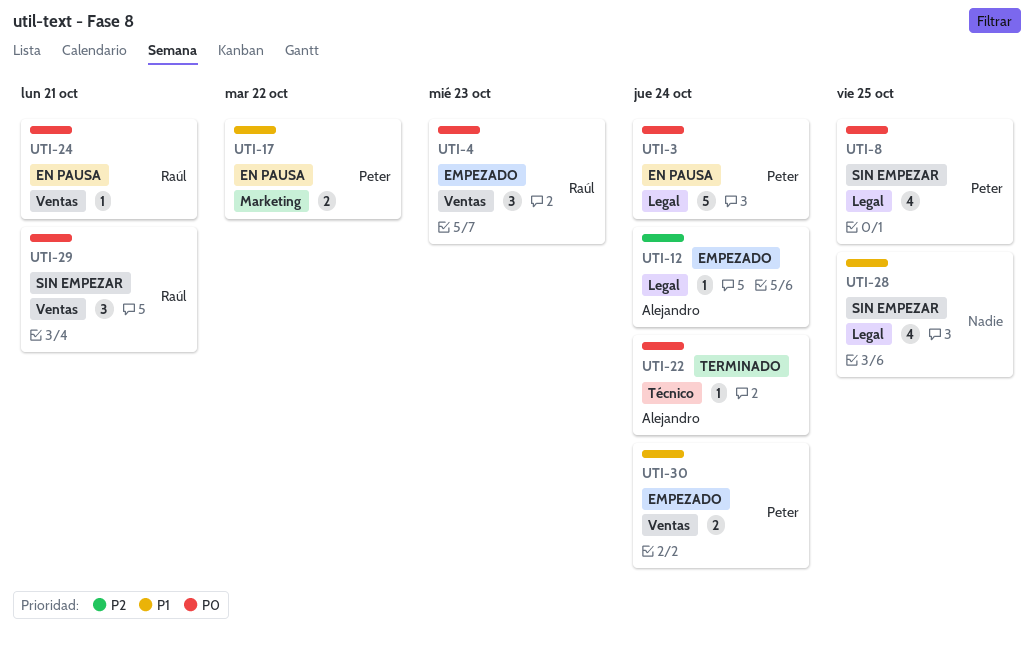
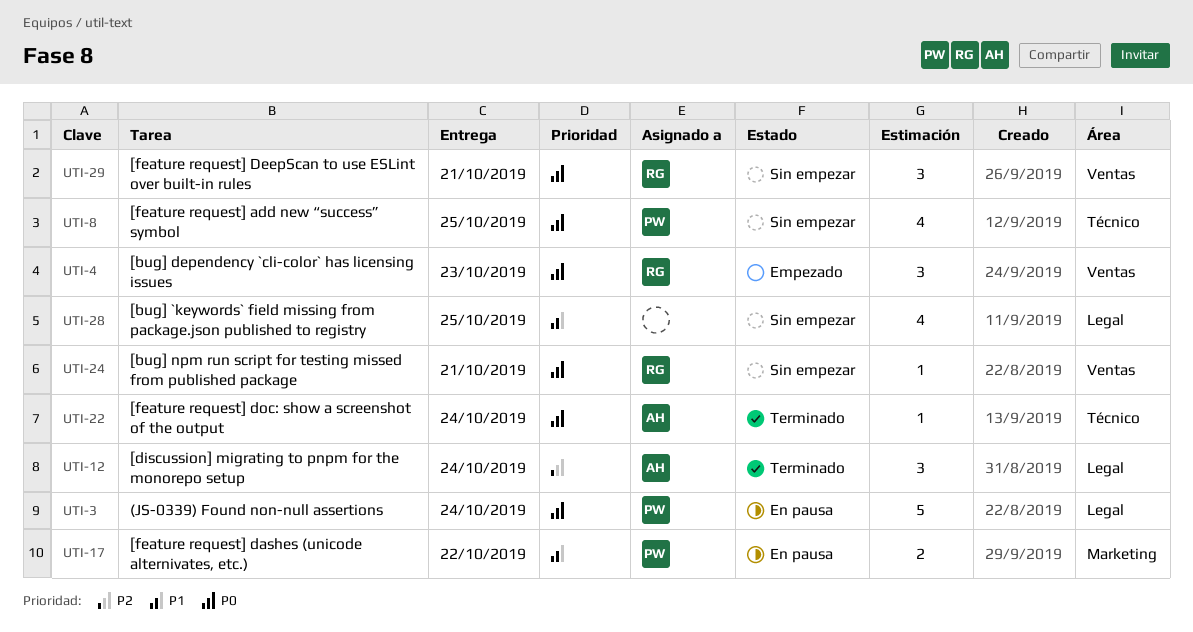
UTI-8, label: Legal -> Técnico
UTI-12, status: Empezado -> Terminado
UTI-12, estimate: 1 -> 3
UTI-24, status: En pausa -> Sin empezar
UTI-30: present -> none

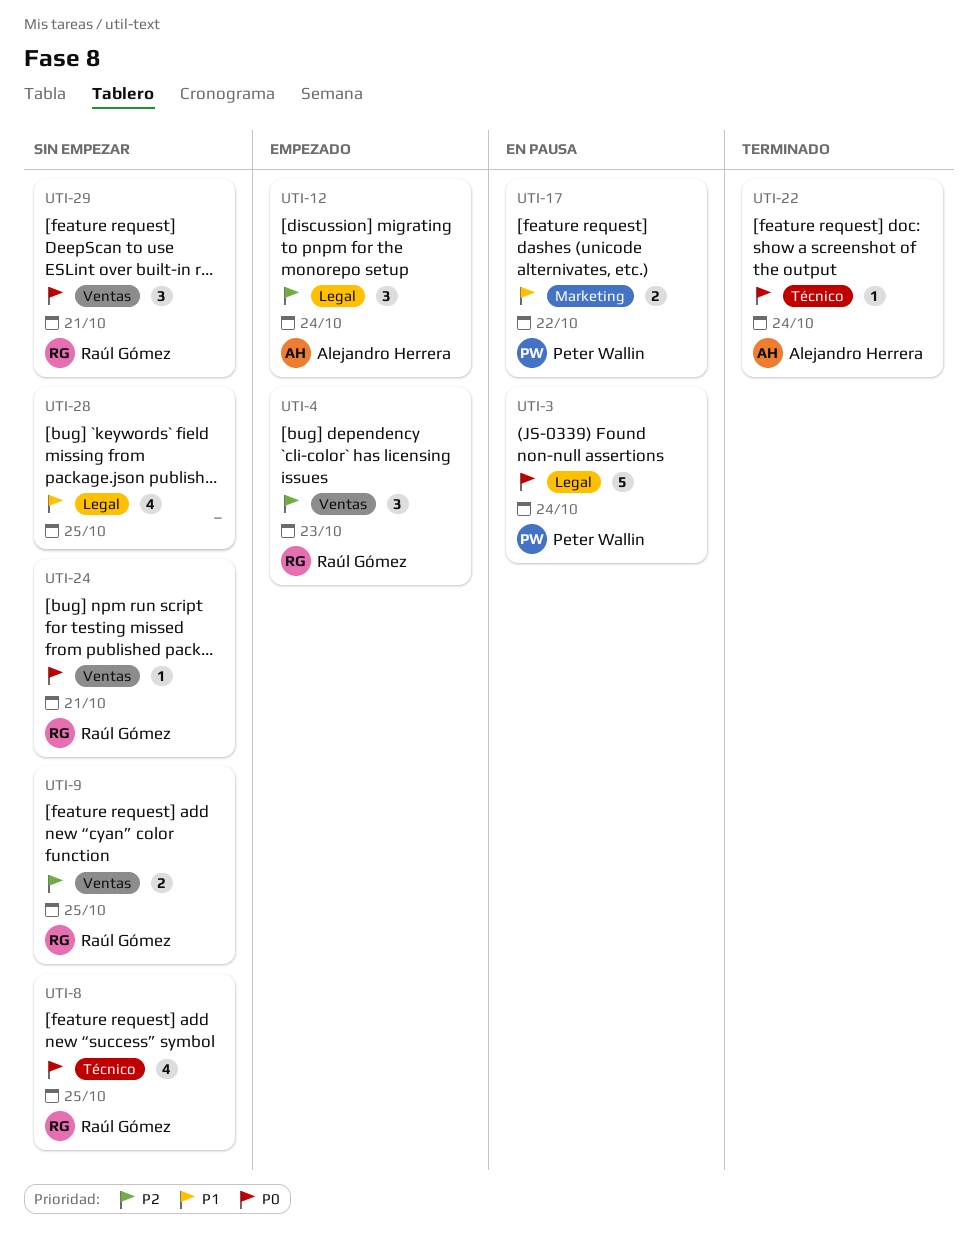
UTI-4, priority: P0 -> P2
UTI-8, owner: Peter Wallin -> Raúl Gómez
UTI-9: none -> present
UTI-12, status: Terminado -> Empezado

